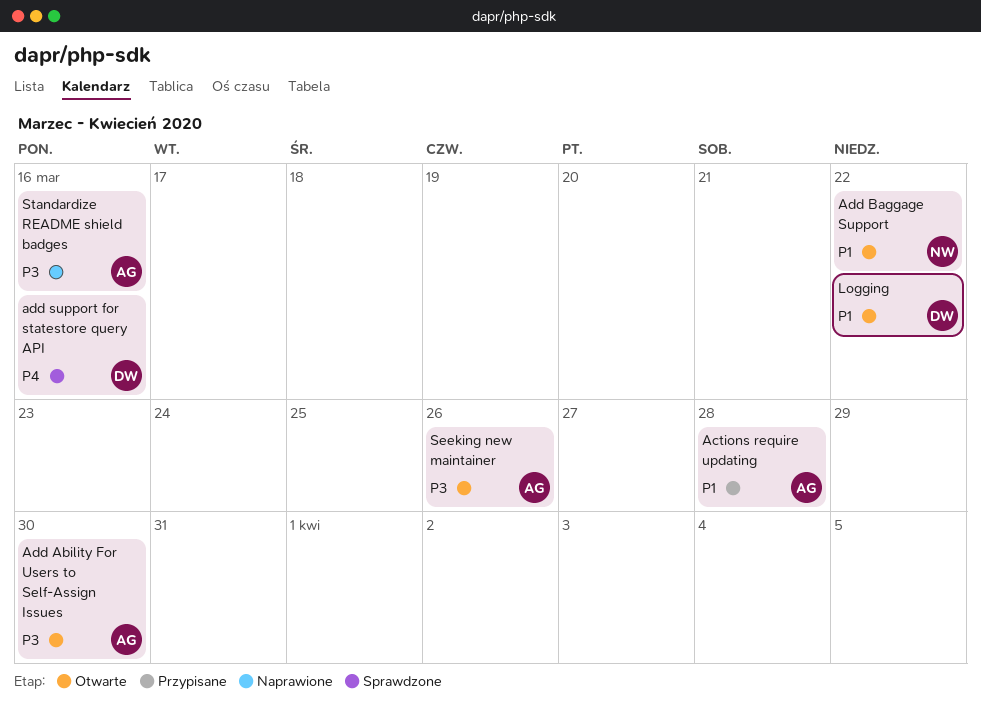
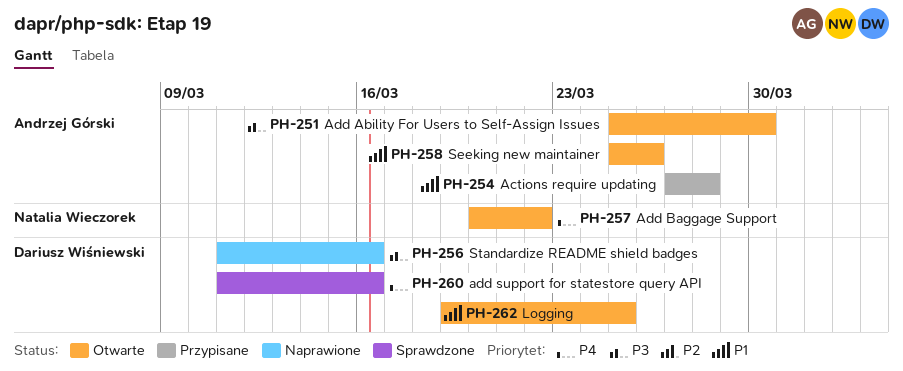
Add Baggage Support, priority: P1 -> P4
Logging, due: Mar 22 -> Mar 25
Seeking new maintainer, priority: P3 -> P1
Standardize README shield badges, owner: Andrzej Górski -> Dariusz Wiśniewski

